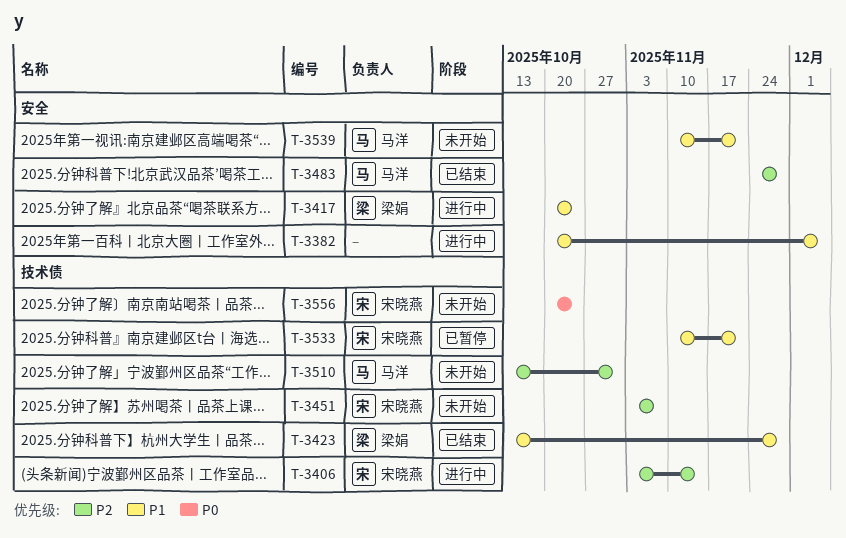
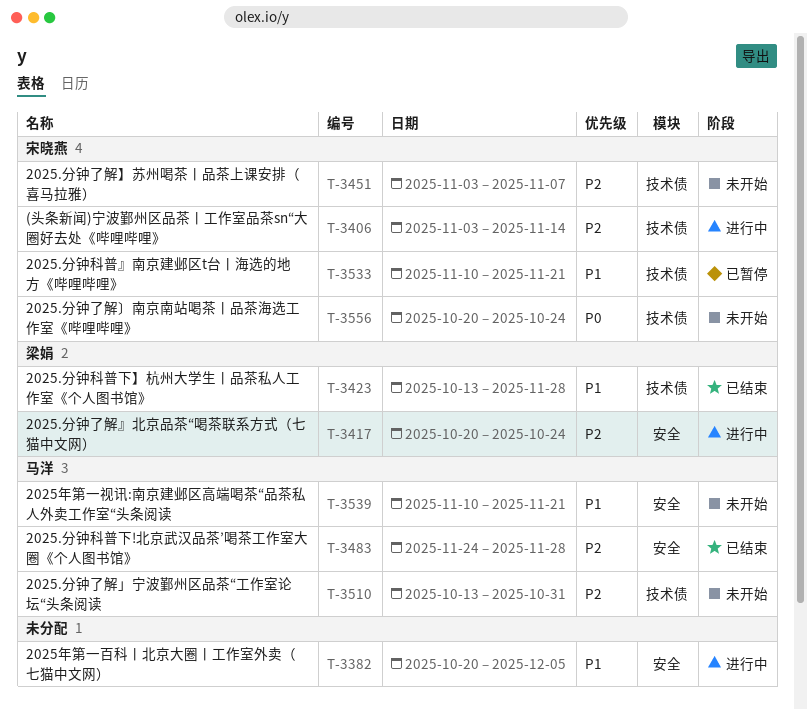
T-3417, priority: P1 -> P2

